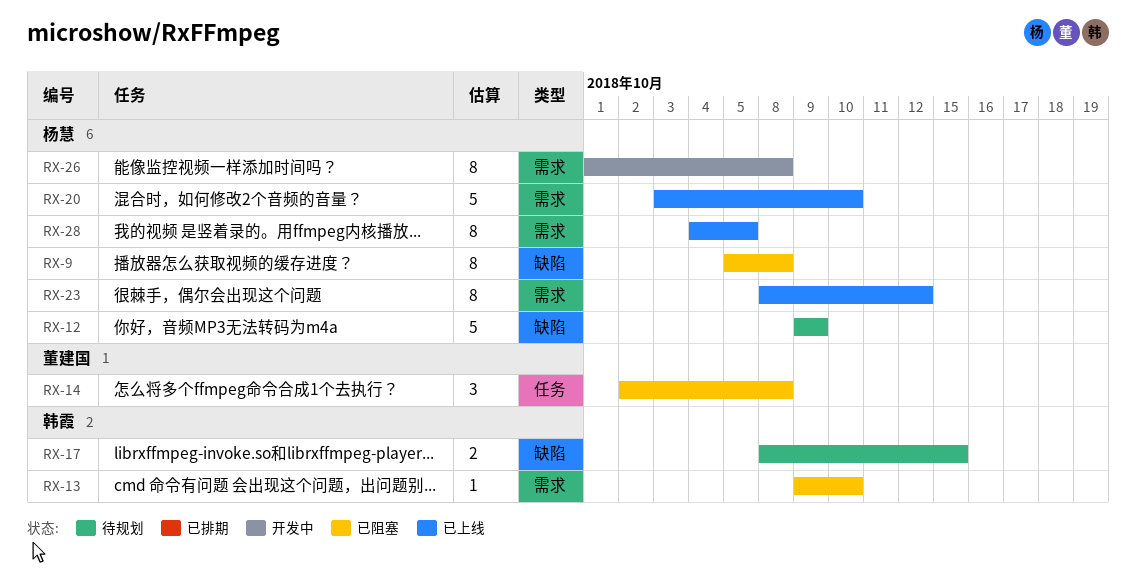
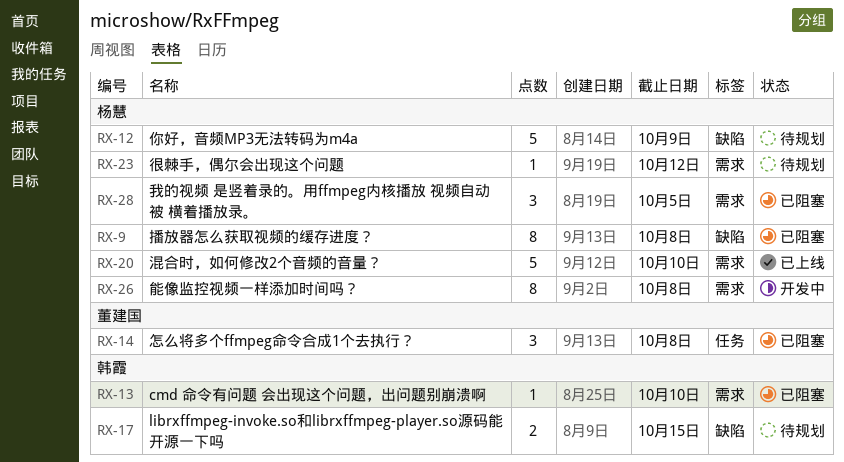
RX-23, status: 已上线 -> 待规划
RX-23, estimate: 8 -> 1
RX-28, status: 已上线 -> 已阻塞
RX-28, estimate: 8 -> 3

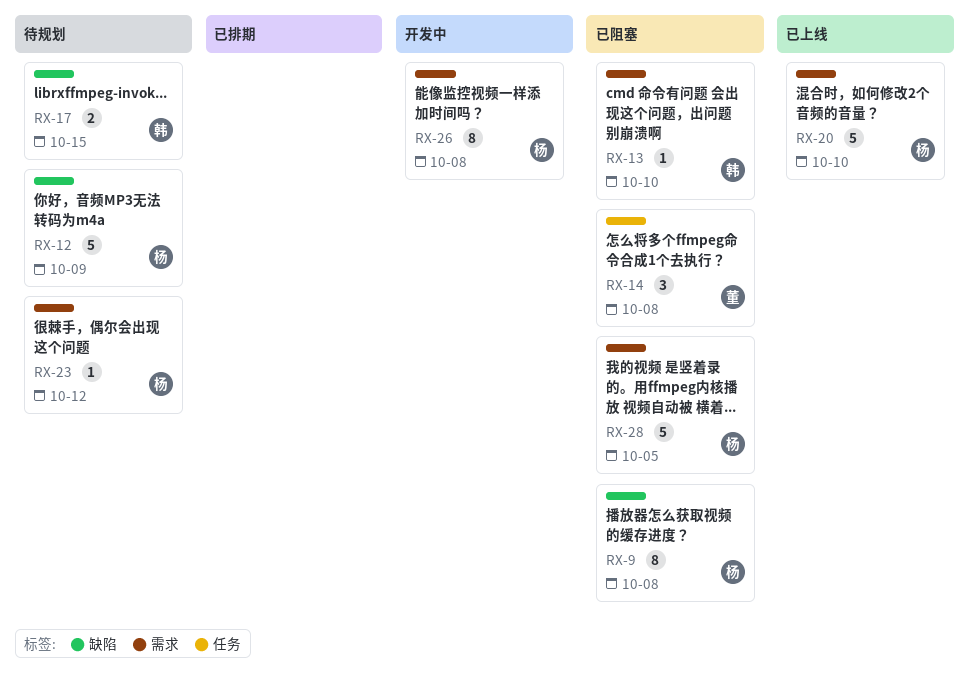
RX-28, estimate: 3 -> 5

